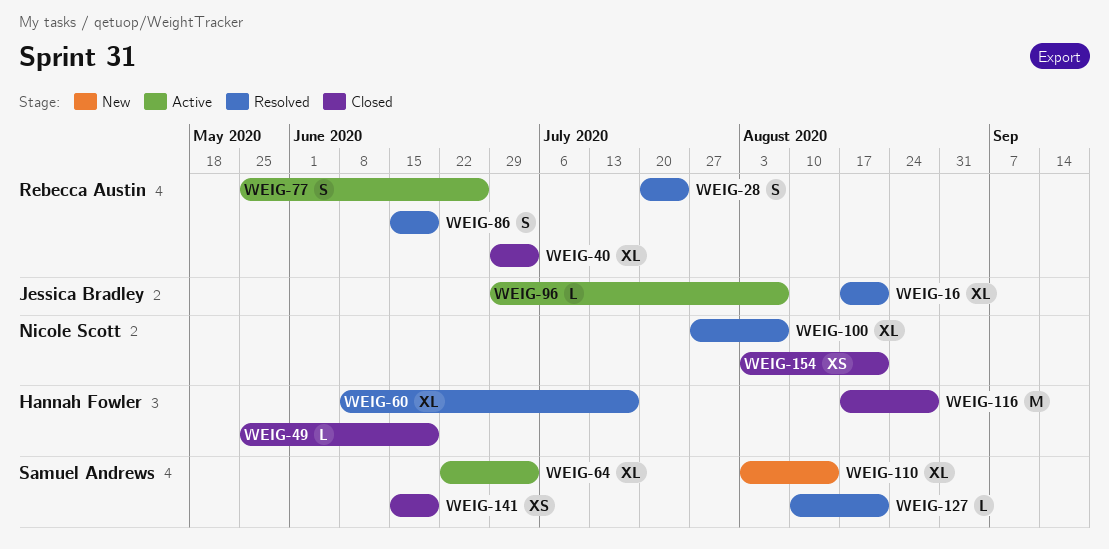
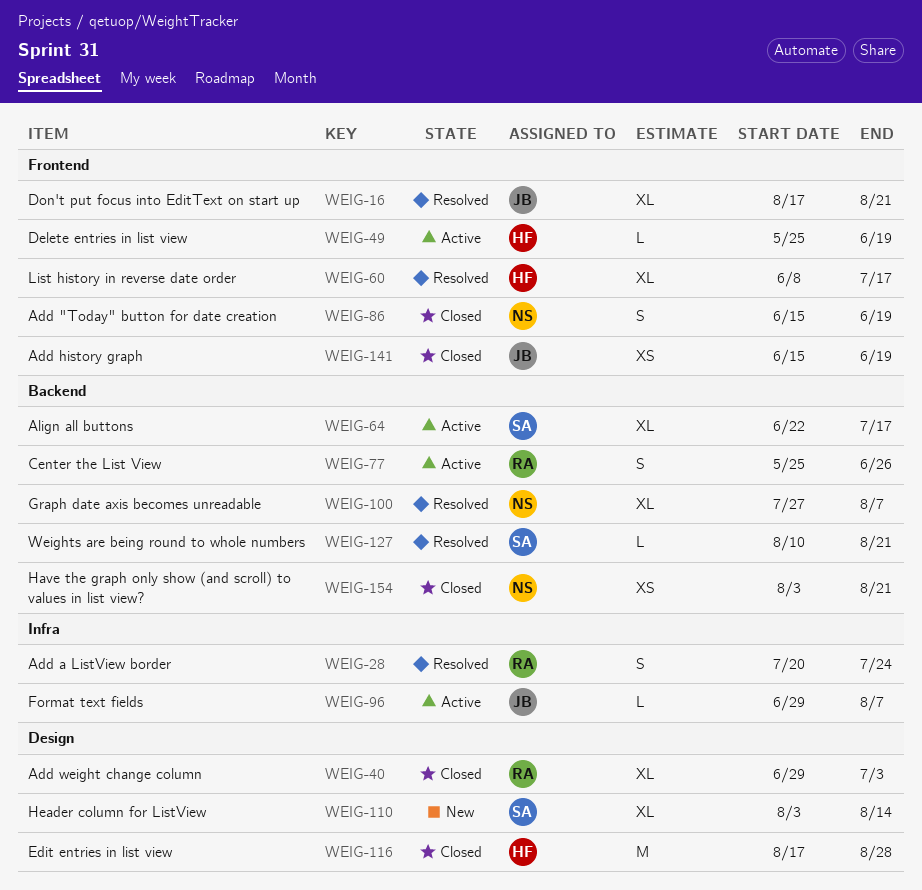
WEIG-49, status: Closed -> Active
WEIG-64, due: Jul 3 -> Jul 17
WEIG-86, status: Resolved -> Closed
WEIG-86, owner: Rebecca Austin -> Nicole Scott
WEIG-141, owner: Samuel Andrews -> Jessica Bradley

